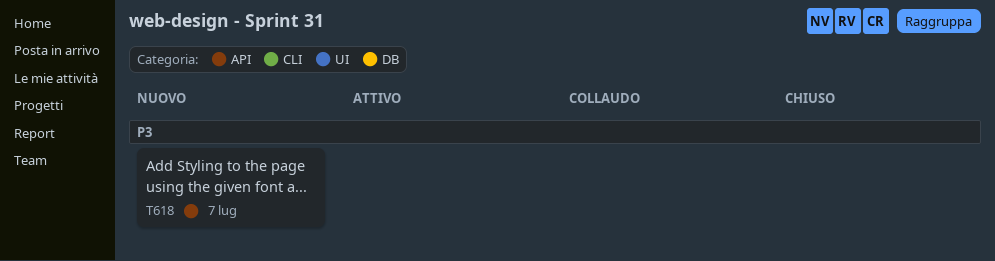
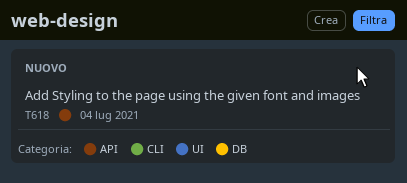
T618, due: Jul 7 -> Jul 4

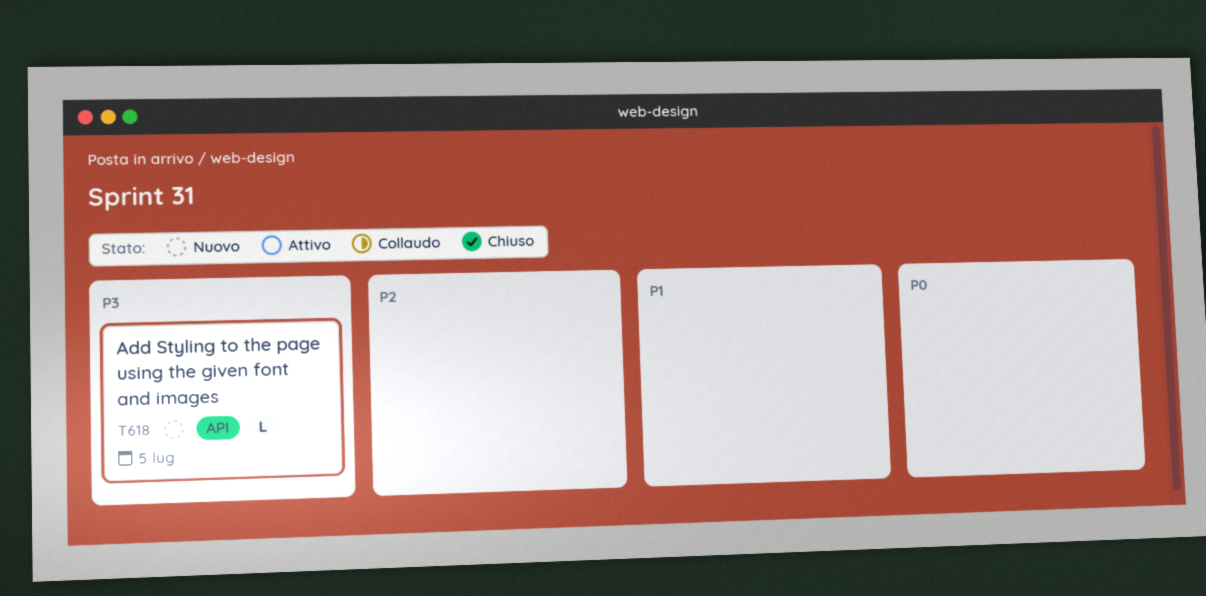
T618, due: Jul 4 -> Jul 5

